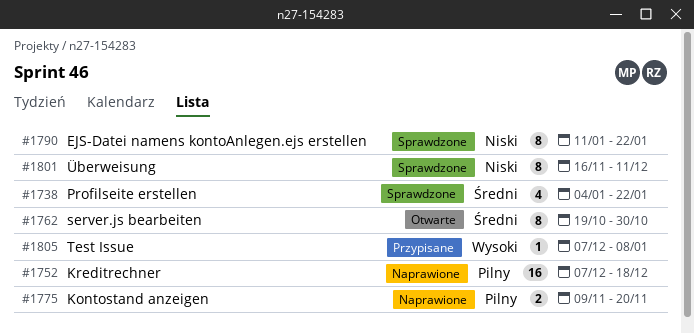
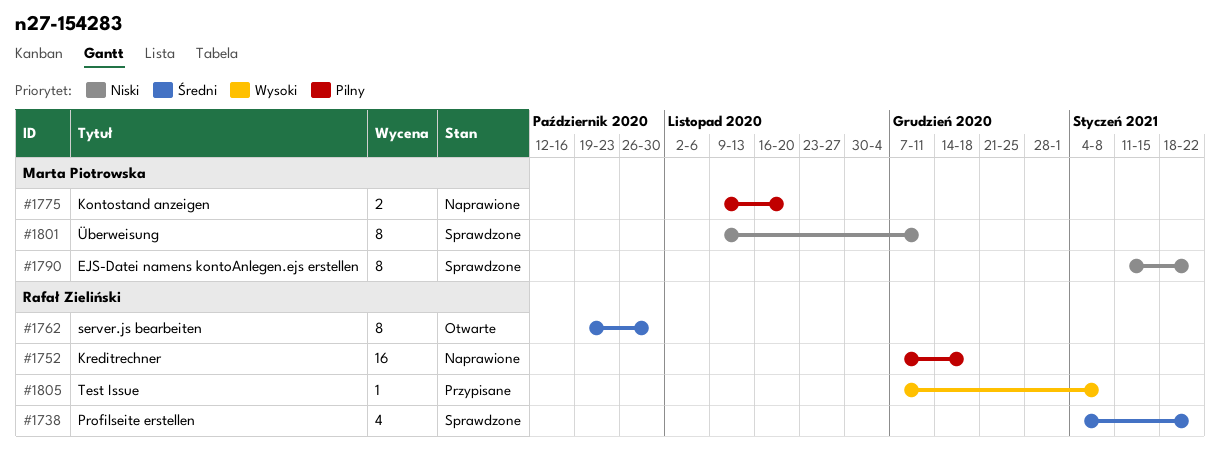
#1801, start: Nov 16 -> Nov 9

